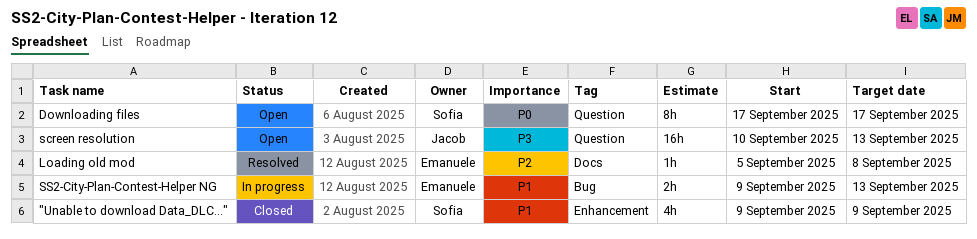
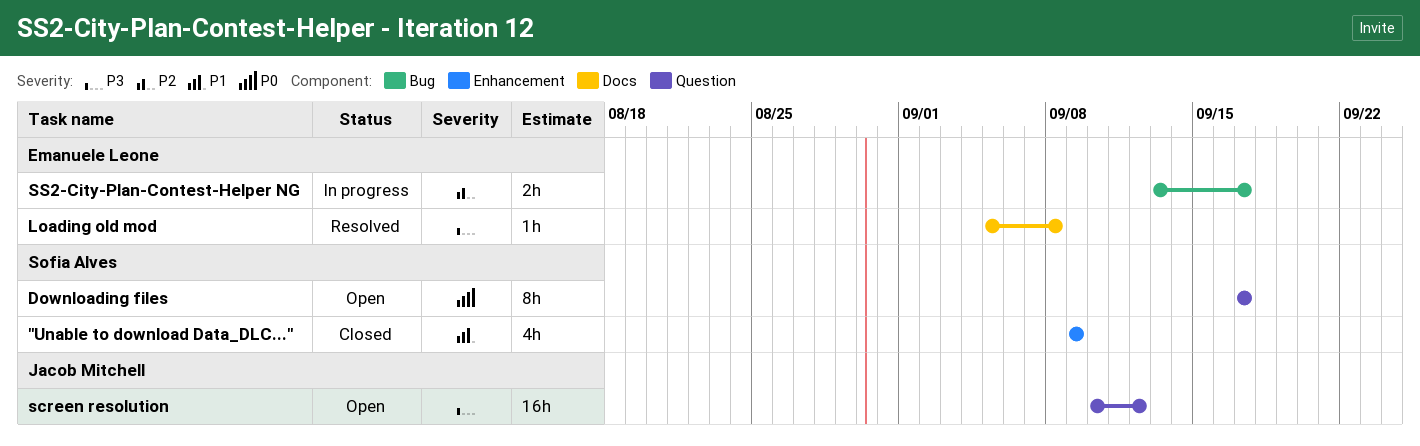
Loading old mod, priority: P2 -> P3
screen resolution, due: Sep 13 -> Sep 12
SS2-City-Plan-Contest-Helper NG, priority: P1 -> P2
SS2-City-Plan-Contest-Helper NG, start: Sep 9 -> Sep 13
SS2-City-Plan-Contest-Helper NG, due: Sep 13 -> Sep 17

